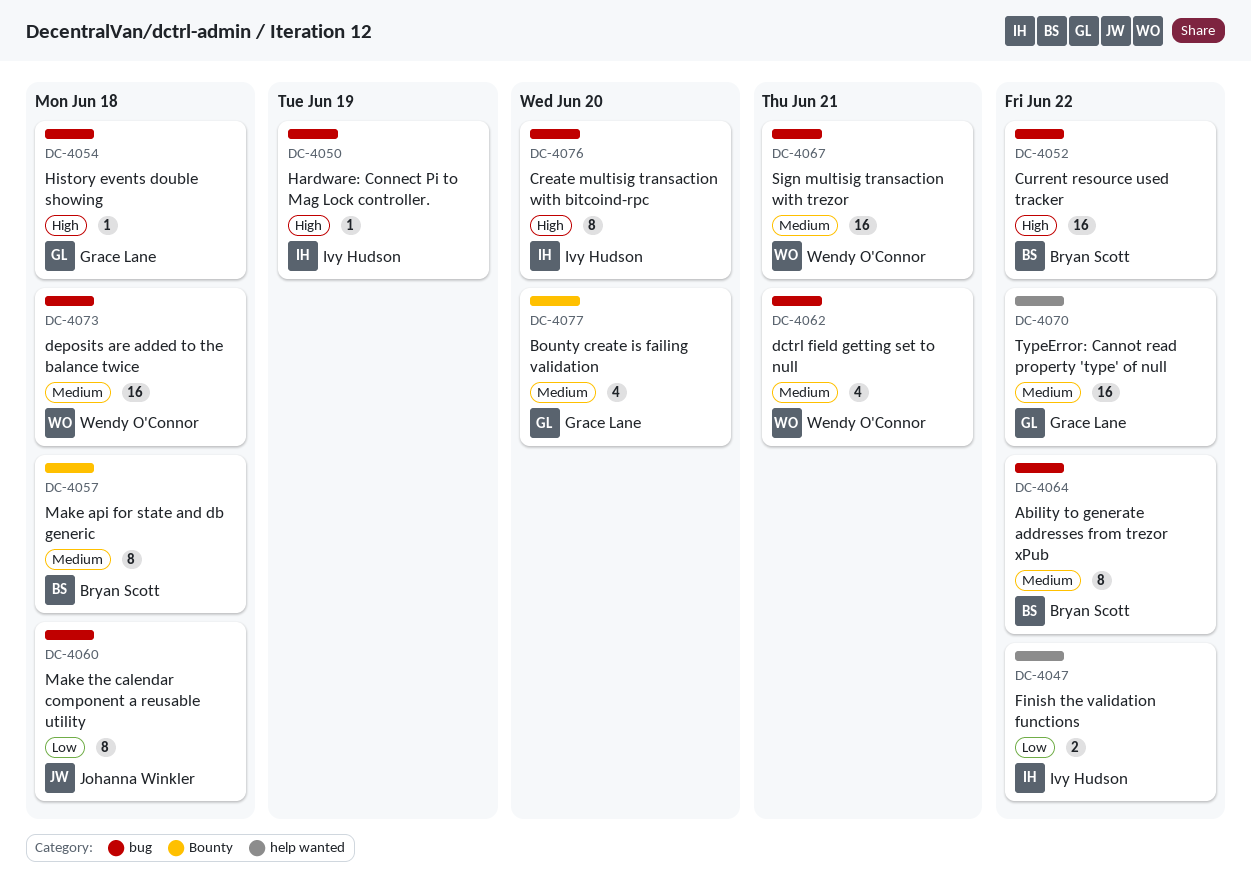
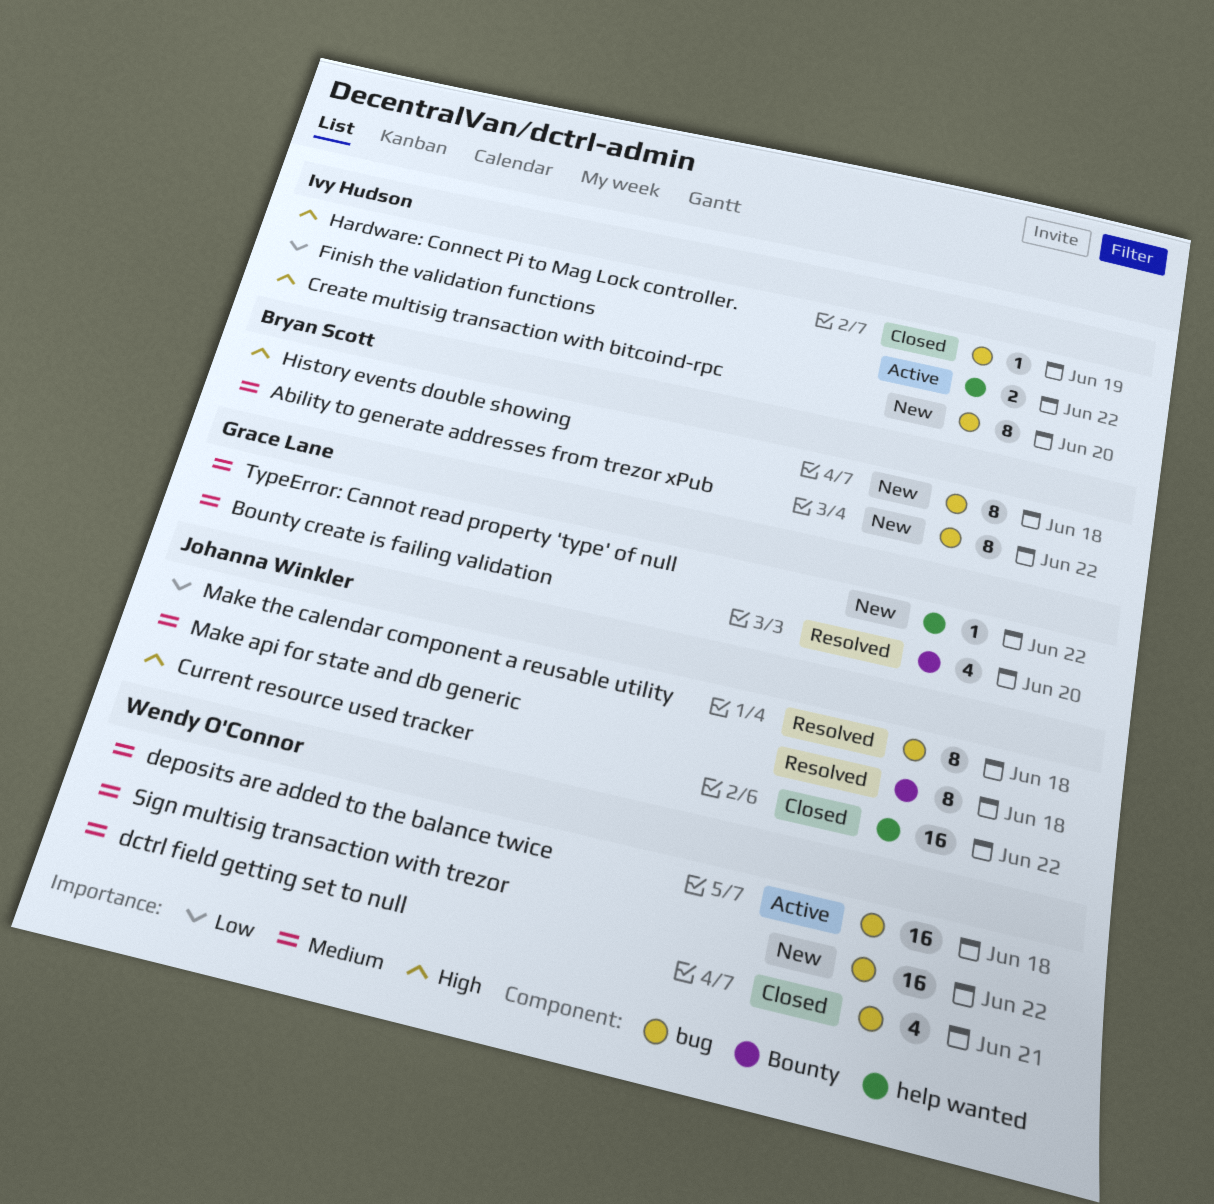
Current resource used tracker, owner: Bryan Scott -> Johanna Winkler
Current resource used tracker, label: bug -> help wanted
History events double showing, owner: Grace Lane -> Bryan Scott
History events double showing, estimate: 1 -> 8
Make api for state and db generic, owner: Bryan Scott -> Johanna Winkler
Sign multisig transaction with trezor, due: Jun 21 -> Jun 22
TypeError: Cannot read property 'type' of null, estimate: 16 -> 1

